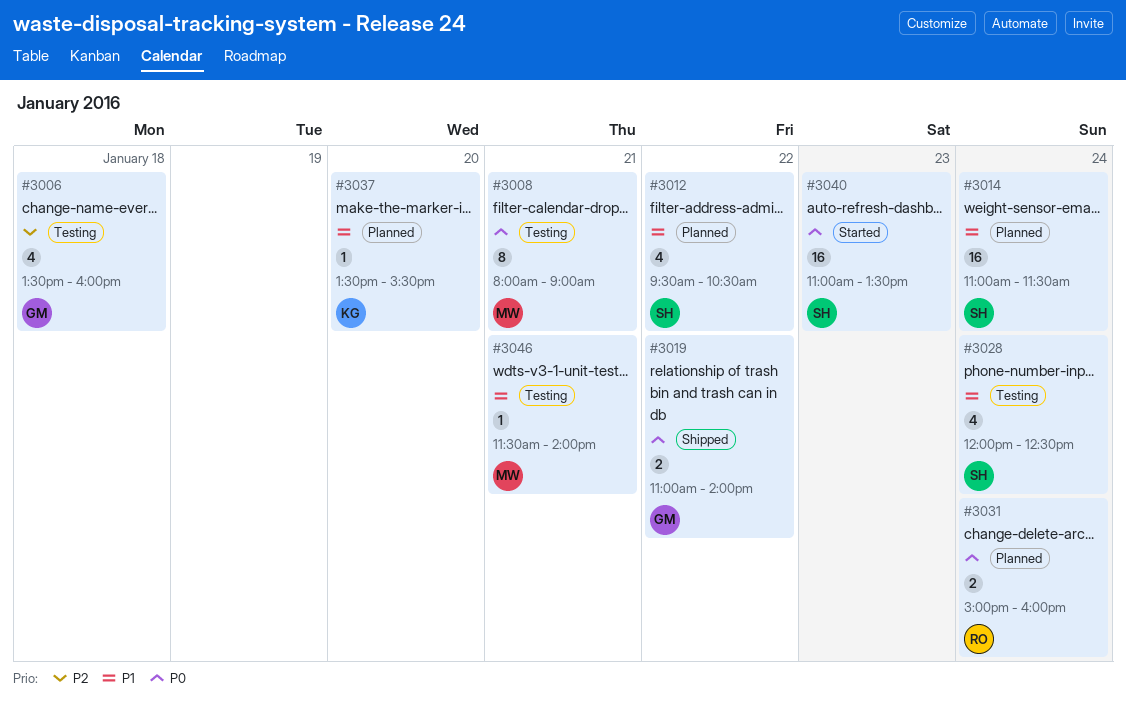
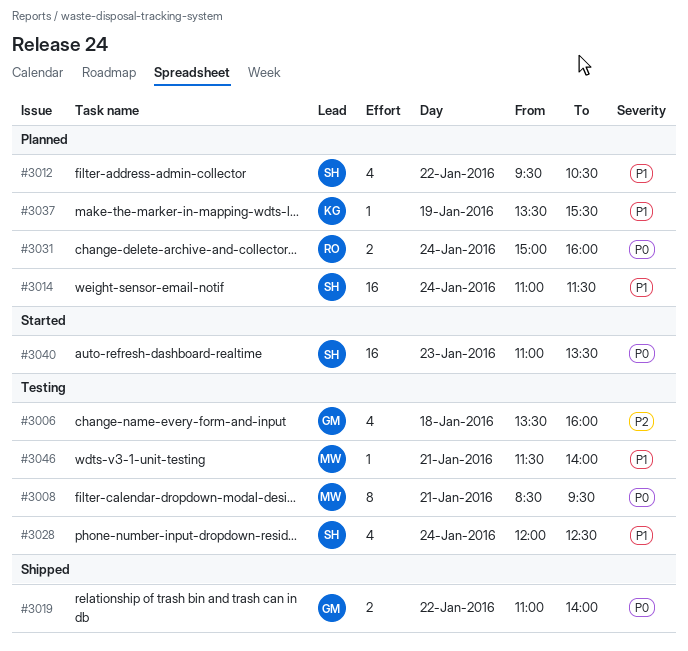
#3008, begins: 08:00 -> 08:30
#3008, ends: 09:00 -> 09:30
#3037, day: Jan 20 -> Jan 19

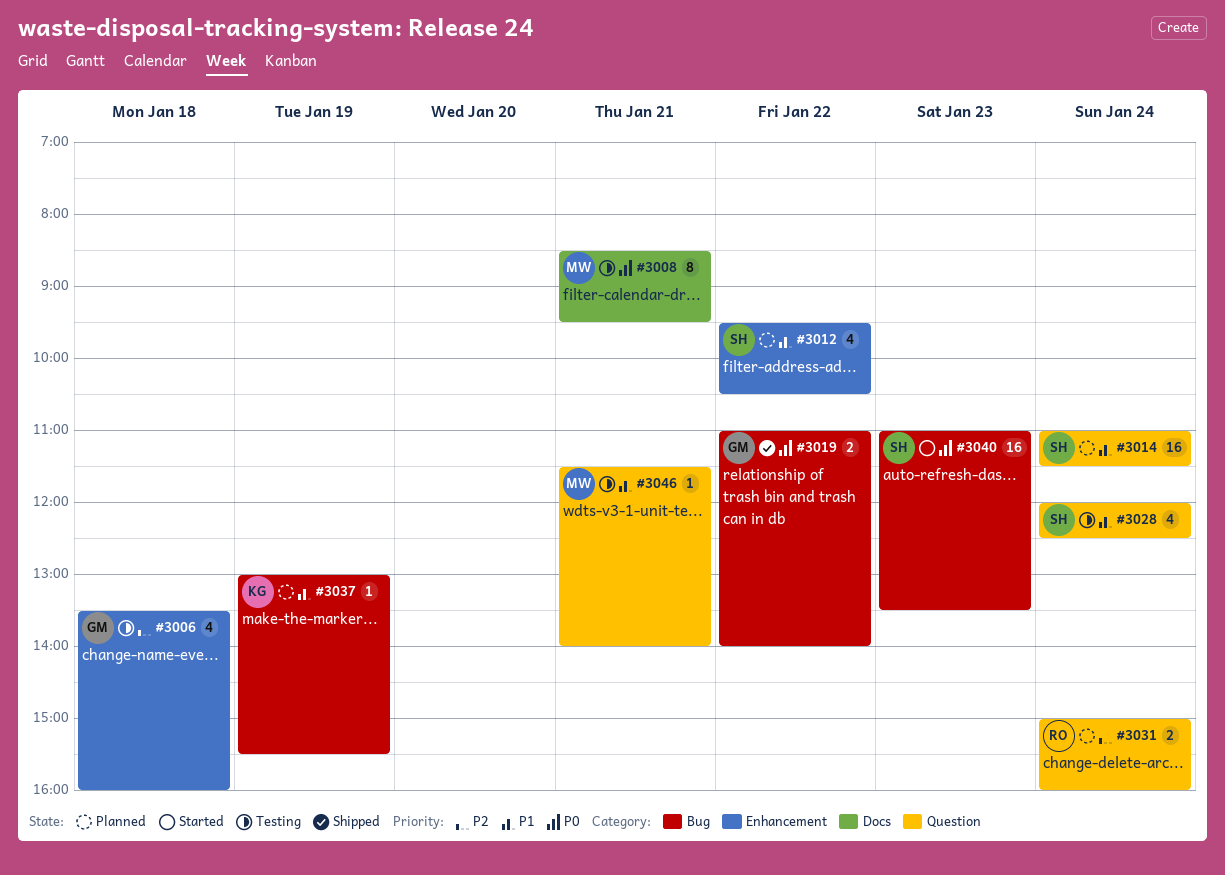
#3031, priority: P0 -> P2
#3037, begins: 13:30 -> 13:00

